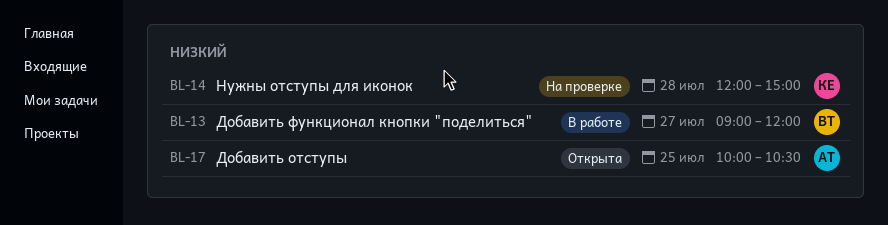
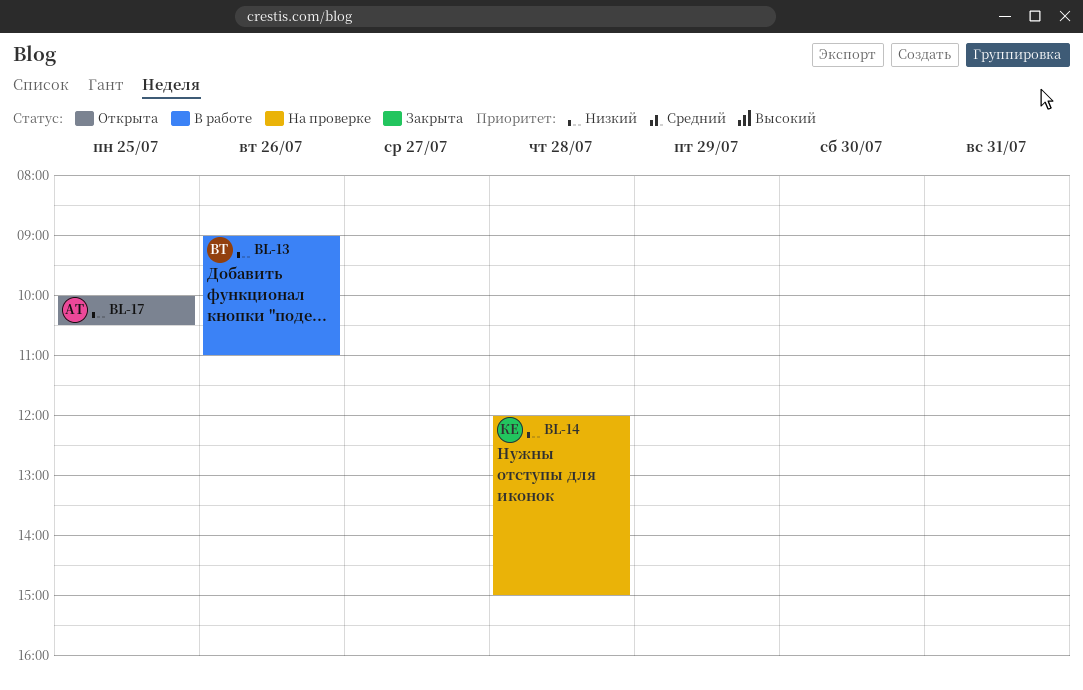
BL-13, day: Jul 27 -> Jul 26
BL-13, ends: 12:00 -> 11:00

